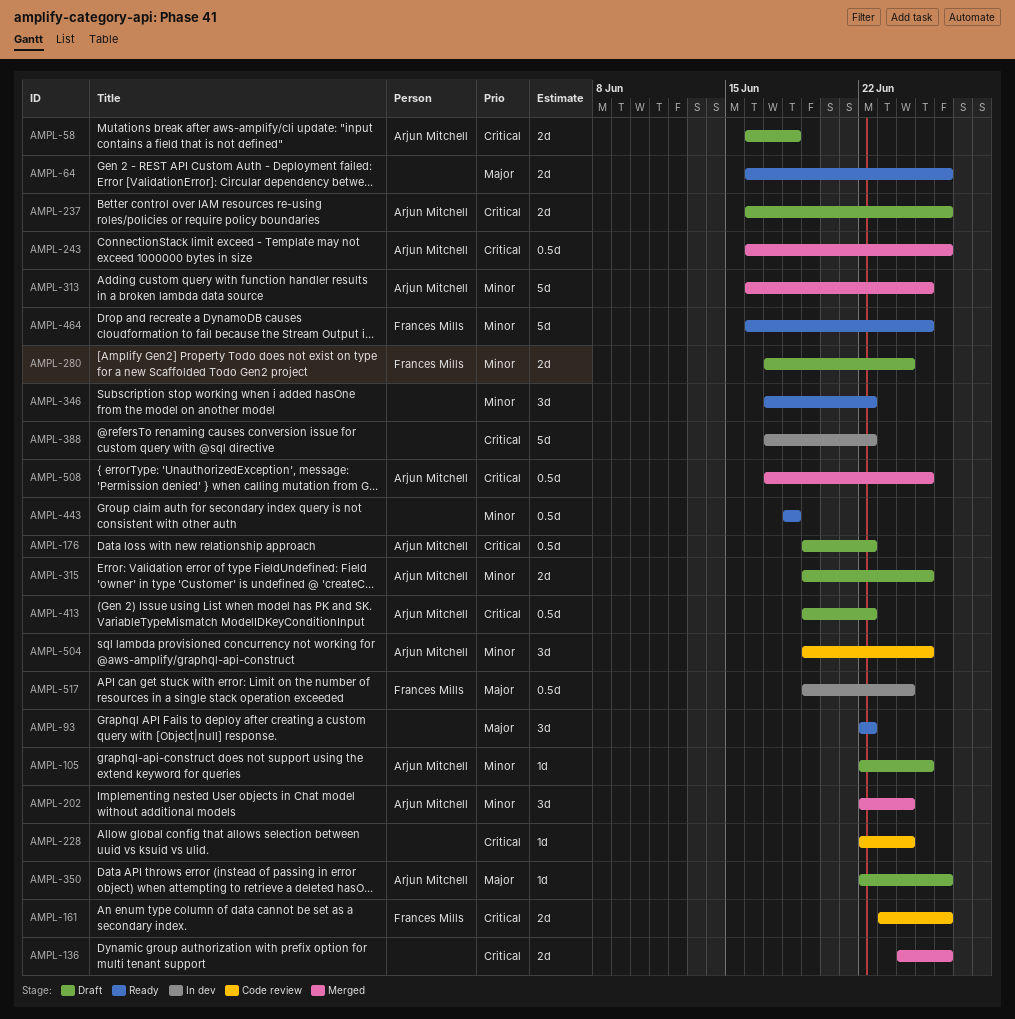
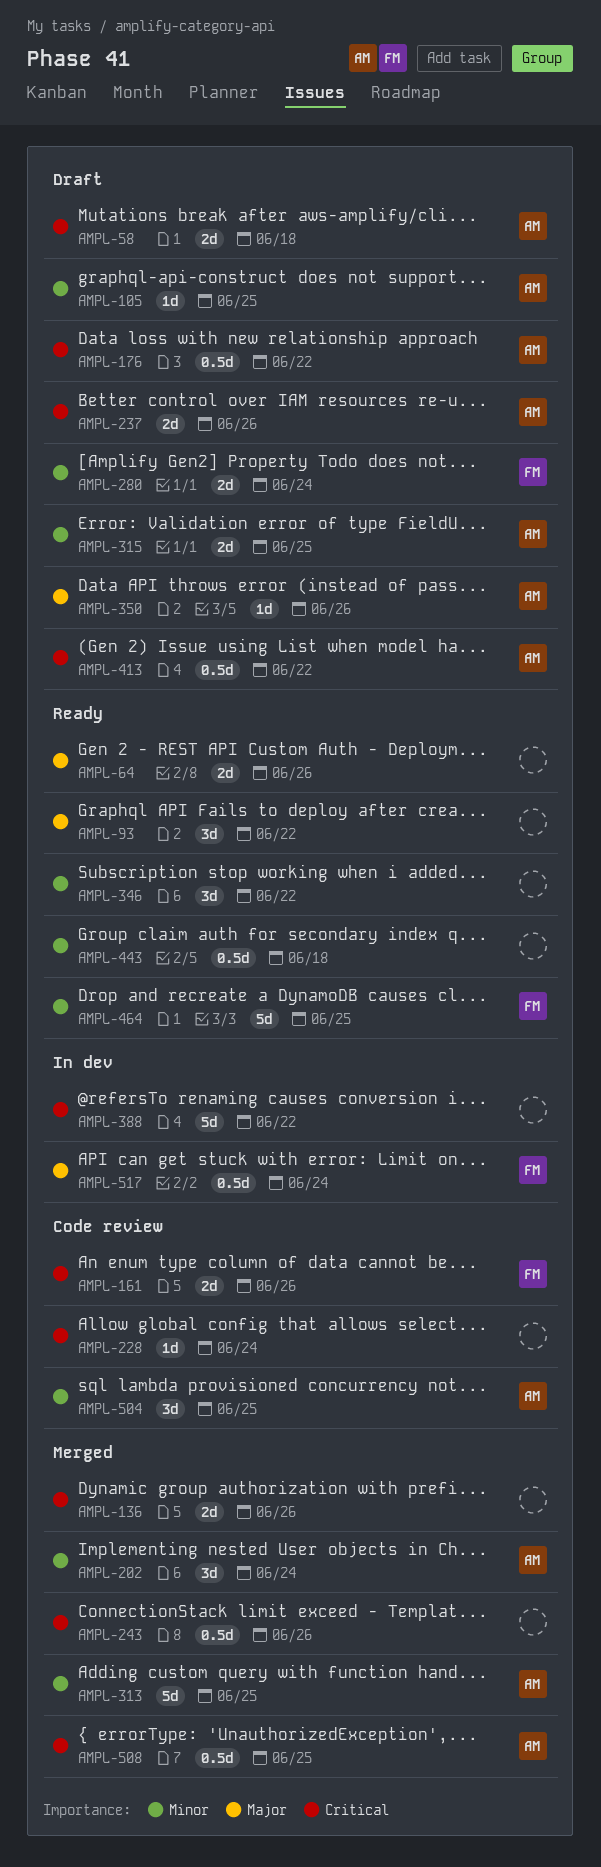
AMPL-243, owner: Arjun Mitchell -> none

